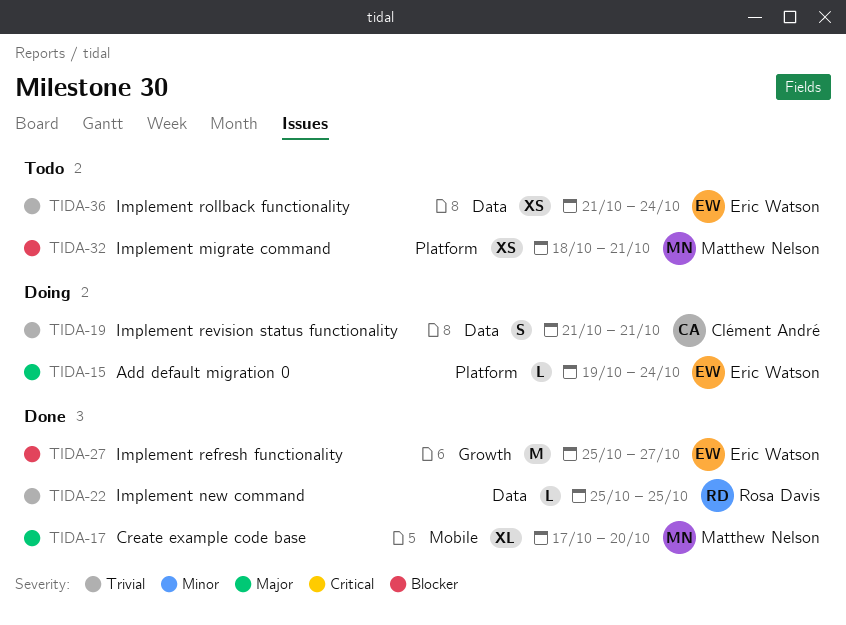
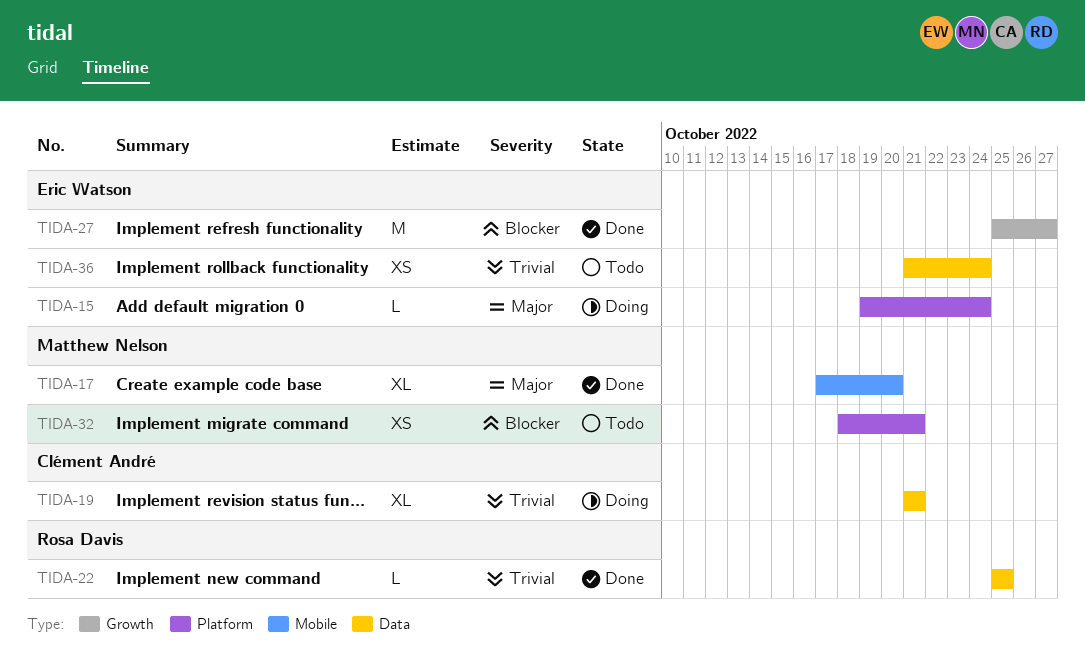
TIDA-19, estimate: S -> XL

